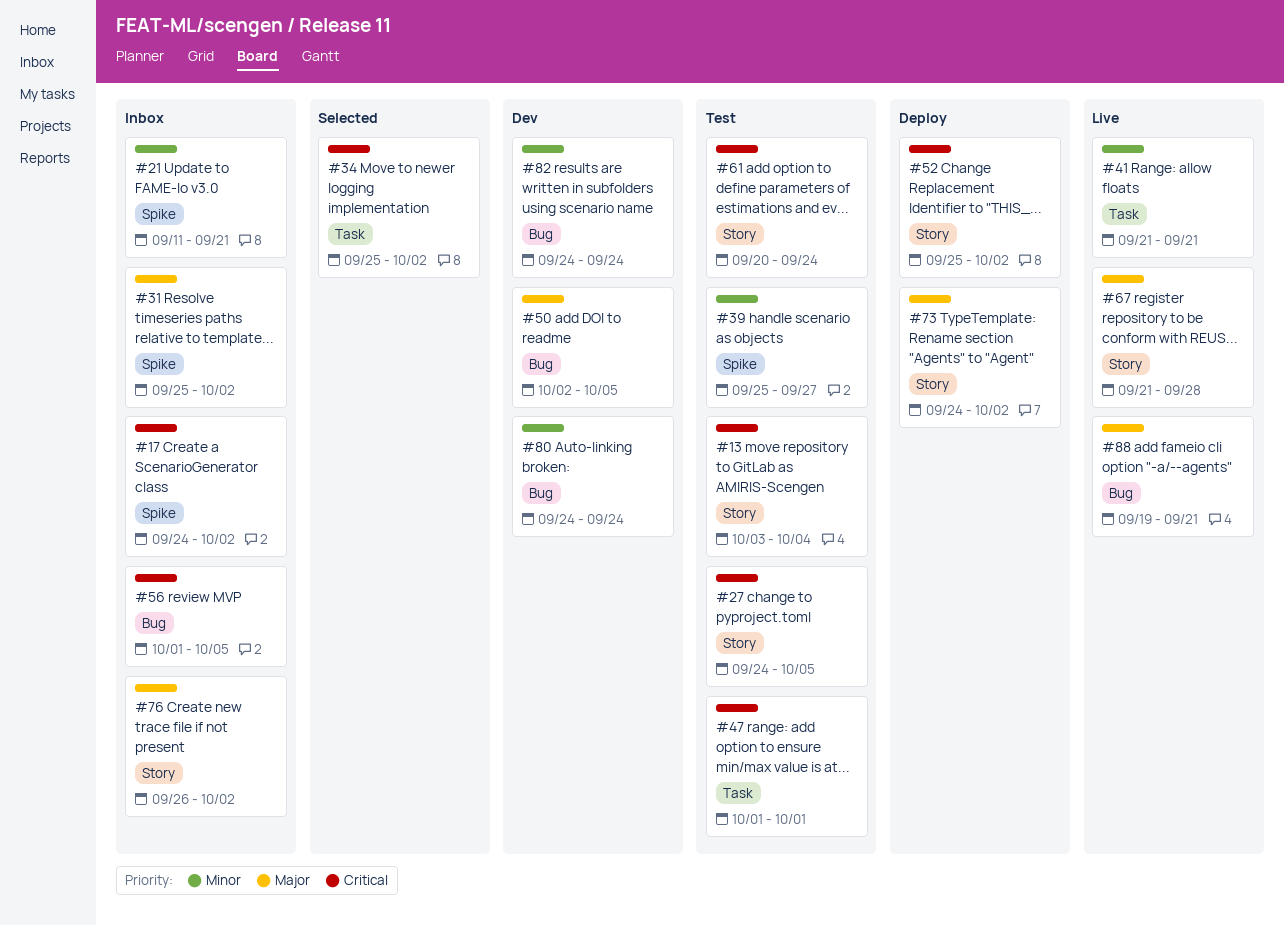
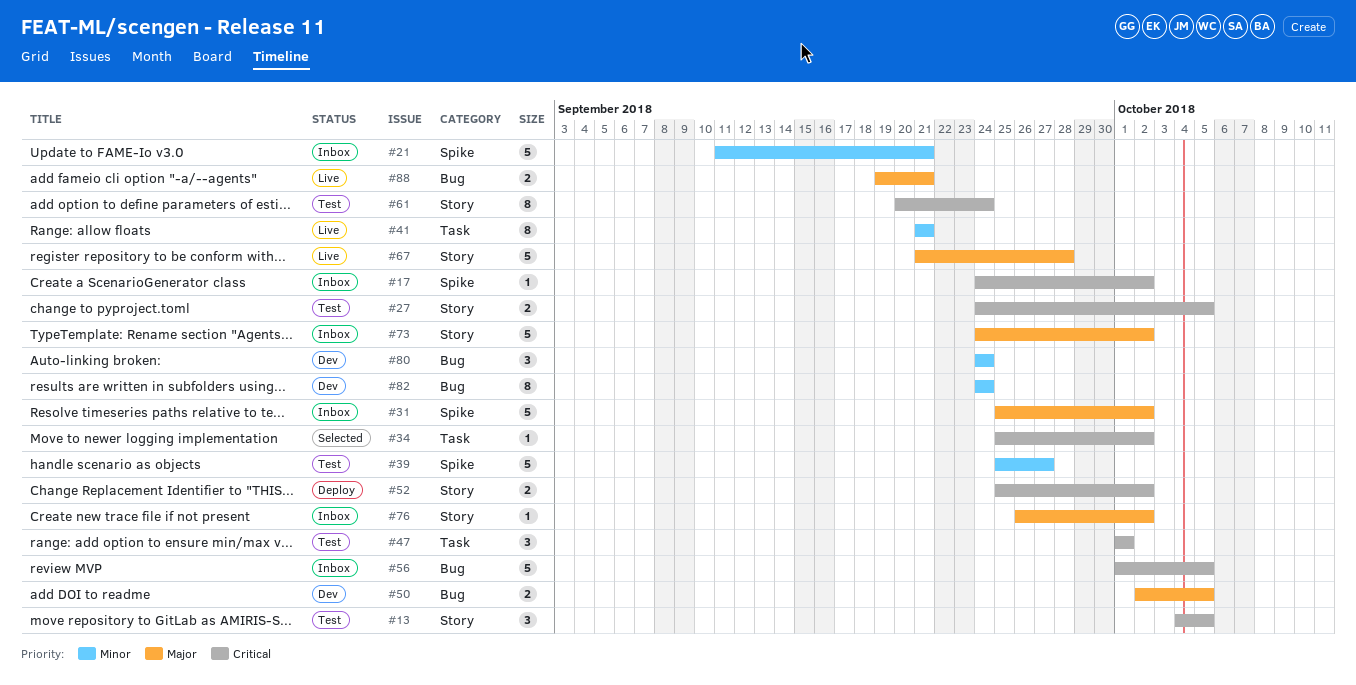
#13, start: Oct 3 -> Oct 4
#13, due: Oct 4 -> Oct 5
#73, status: Deploy -> Inbox

